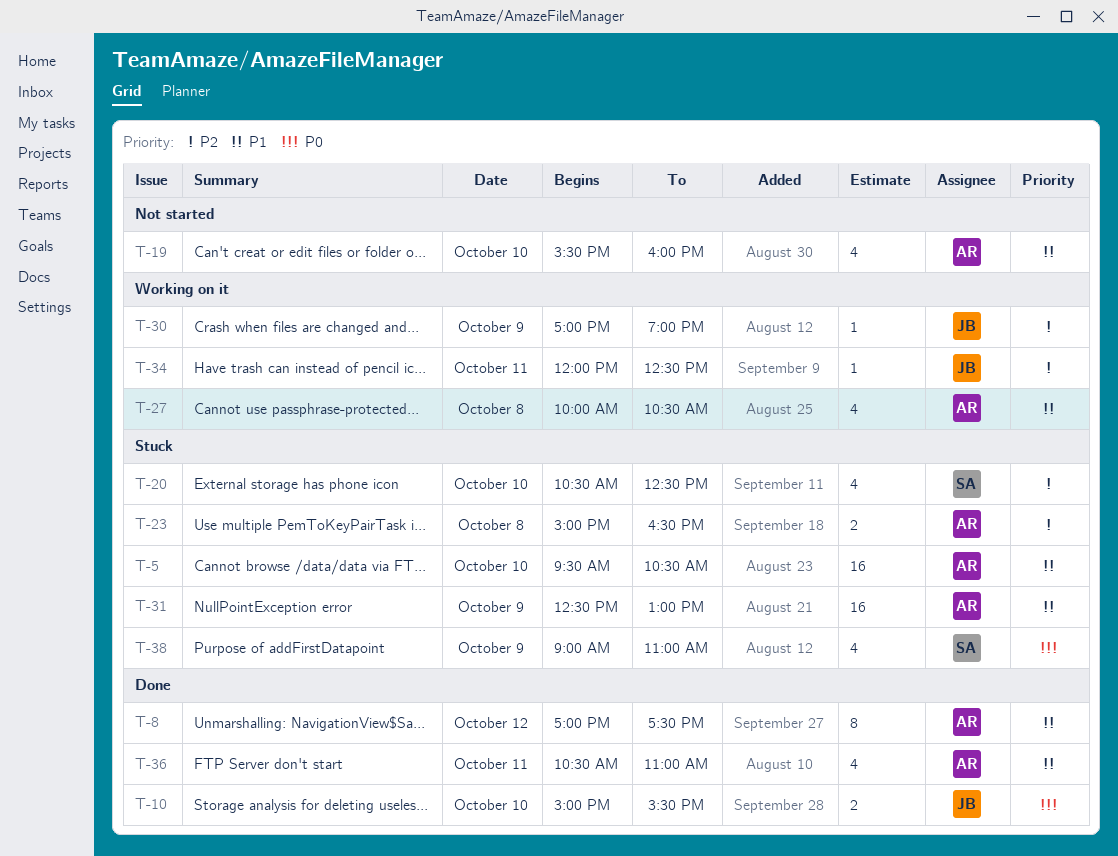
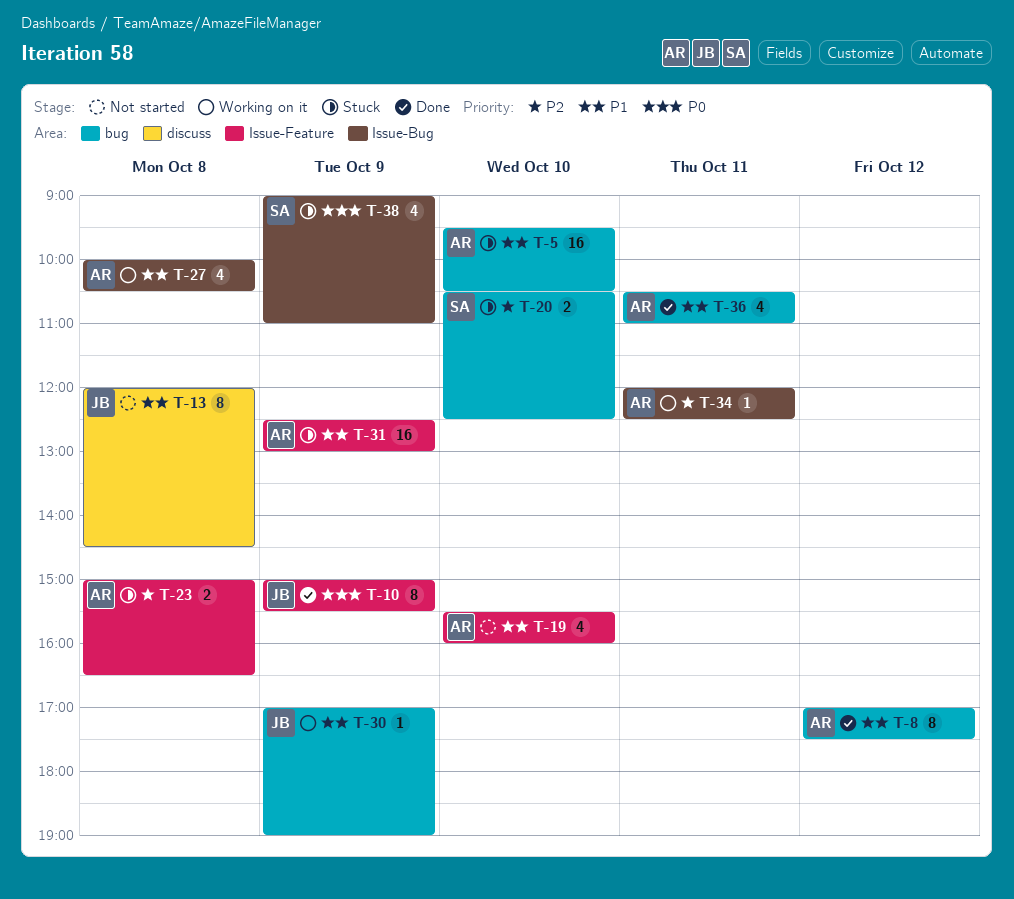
T-10, estimate: 2 -> 8
T-10, day: Oct 10 -> Oct 9
T-13: none -> present
T-20, estimate: 4 -> 2
T-30, priority: P2 -> P1
T-34, owner: JB -> AR

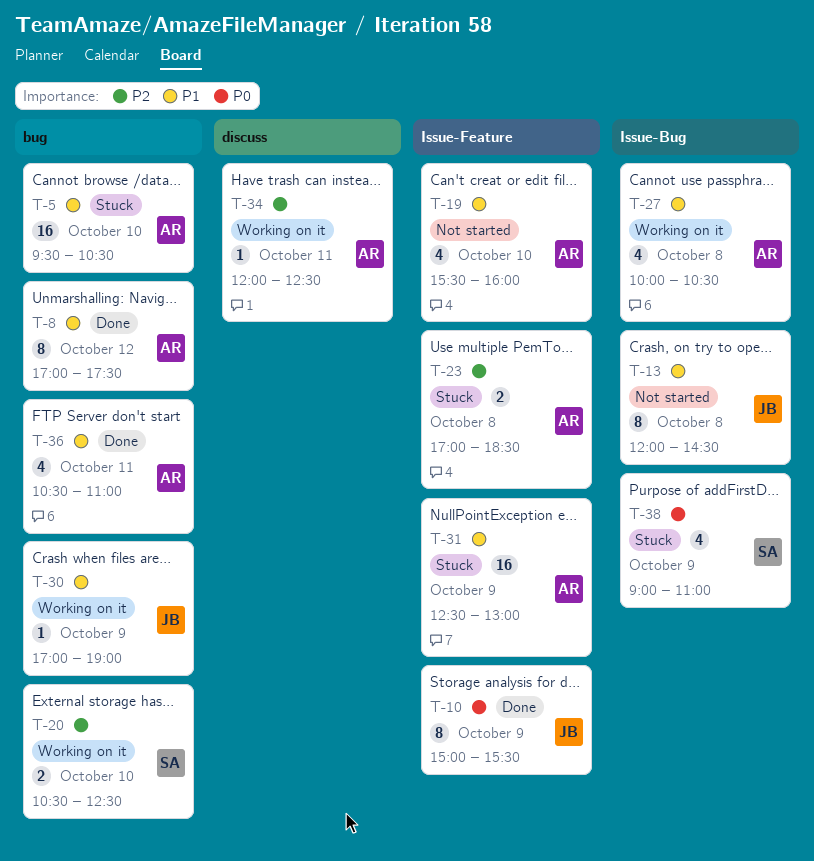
T-13, label: discuss -> Issue-Bug
T-20, status: Stuck -> Working on it
T-23, begins: 15:00 -> 17:00
T-23, ends: 16:30 -> 18:30
T-34, label: Issue-Bug -> discuss

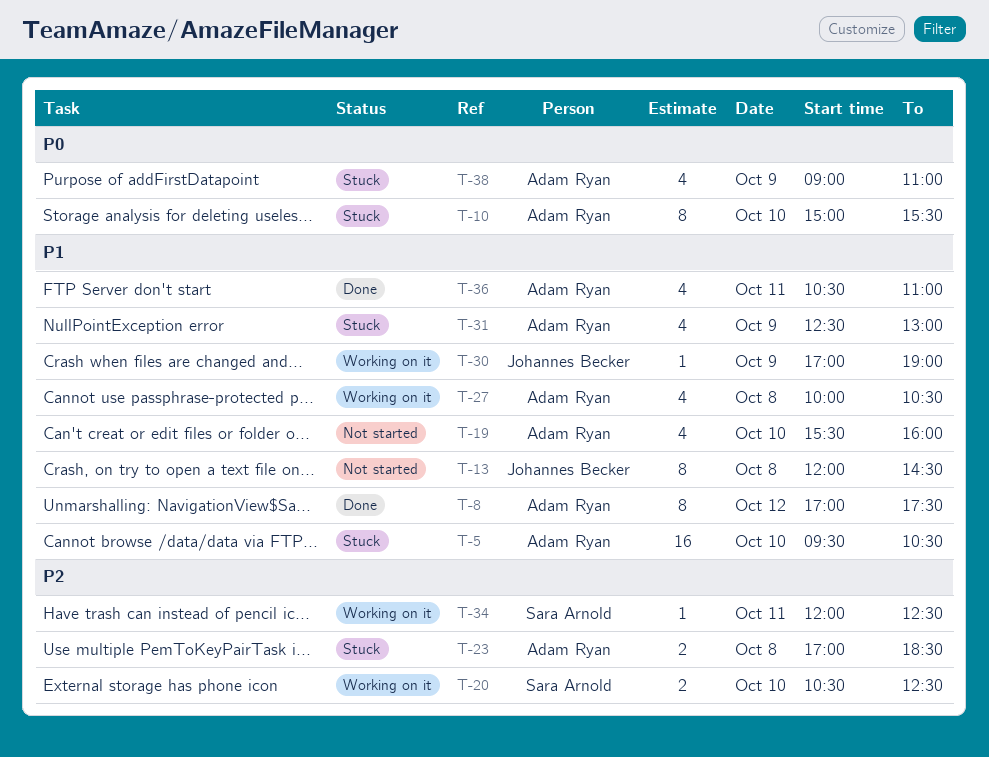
T-10, status: Done -> Stuck
T-10, owner: Johannes Becker -> Adam Ryan
T-10, day: Oct 9 -> Oct 10
T-31, estimate: 16 -> 4
T-34, owner: Adam Ryan -> Sara Arnold
T-38, owner: Sara Arnold -> Adam Ryan

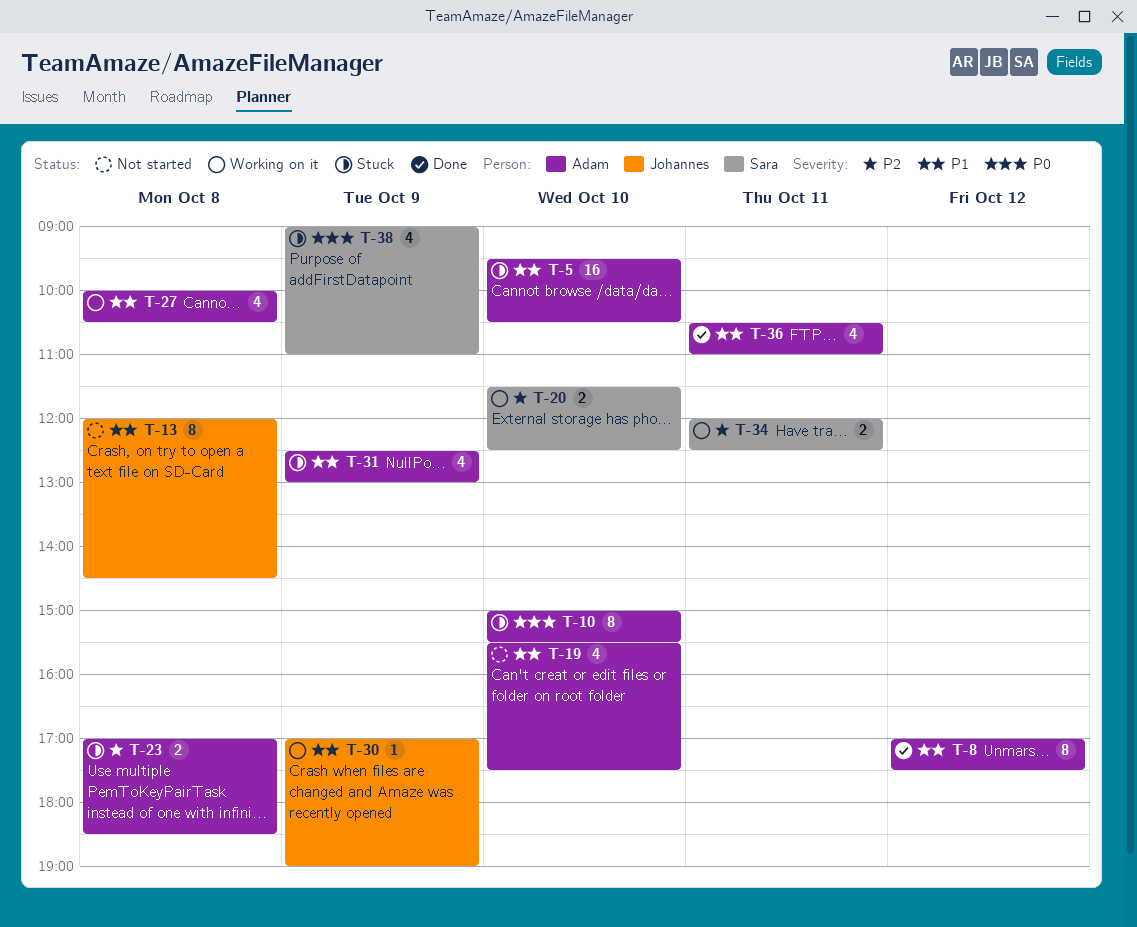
T-19, ends: 16:00 -> 17:30
T-20, begins: 10:30 -> 11:30
T-34, estimate: 1 -> 2
T-38, owner: Adam Ryan -> Sara Arnold

